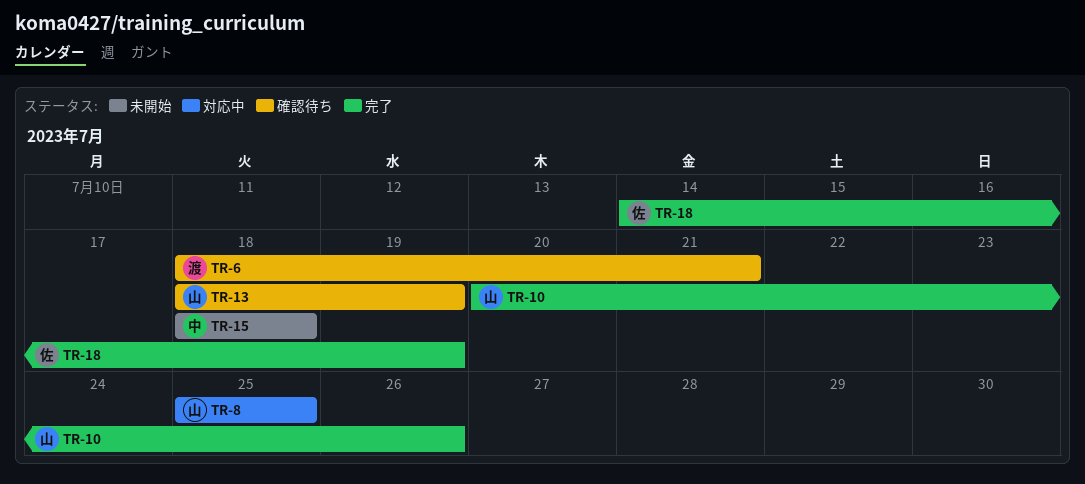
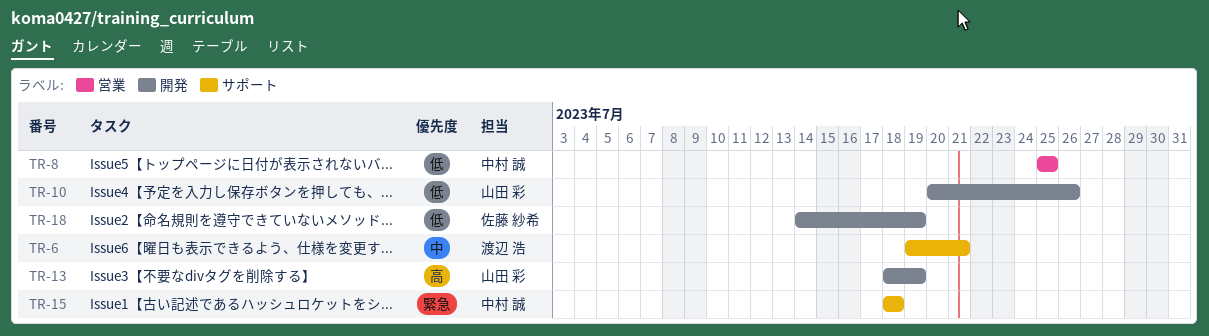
TR-6, start: Jul 18 -> Jul 19
TR-8, owner: 山田 彩 -> 中村 誠

